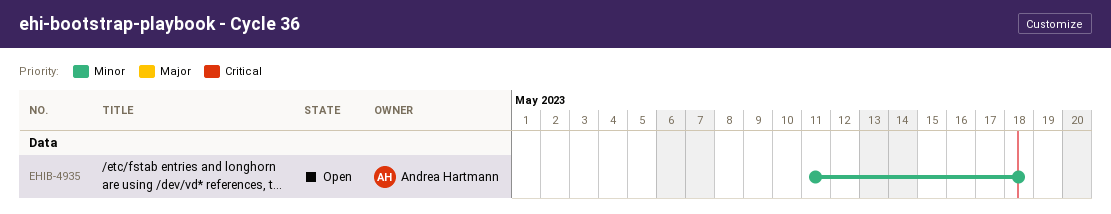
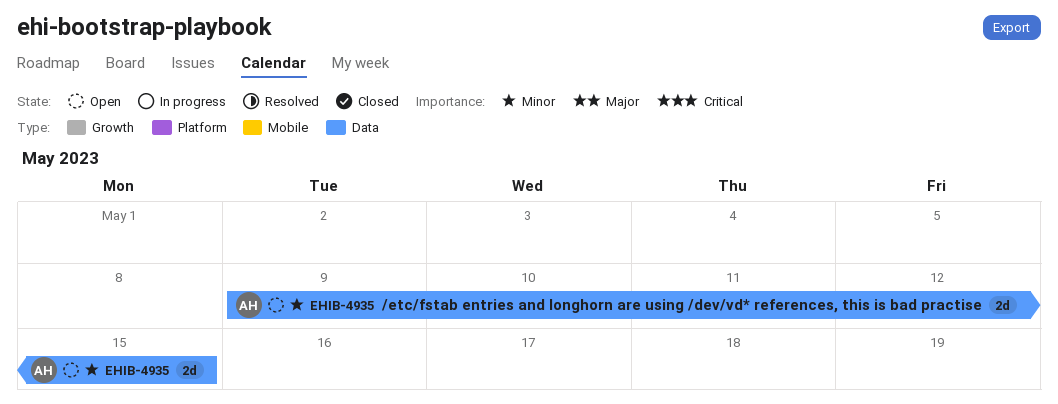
EHIB-4935, start: May 11 -> May 9
EHIB-4935, due: May 18 -> May 15

